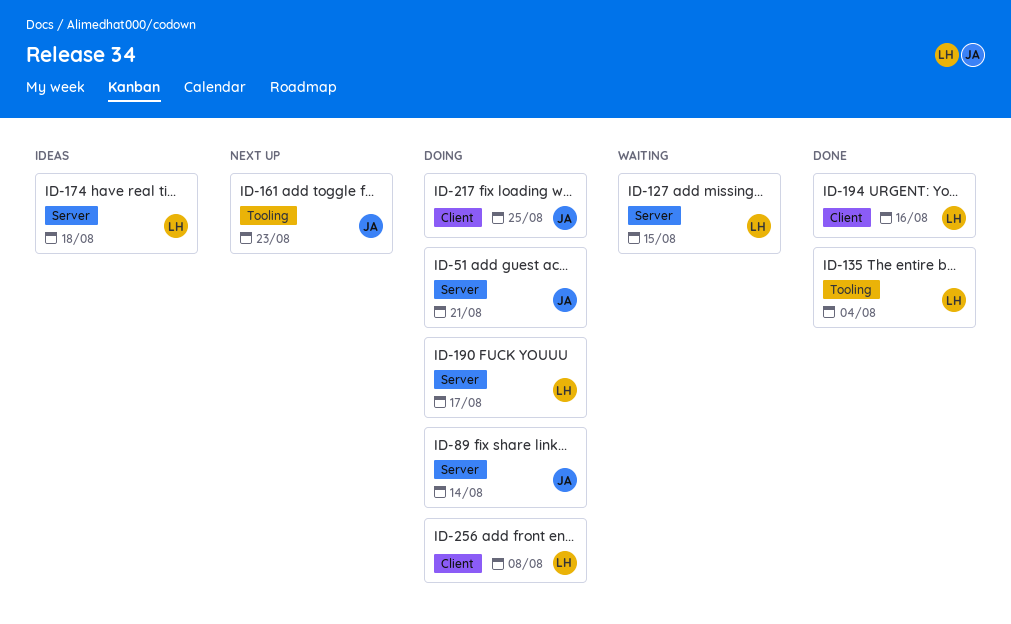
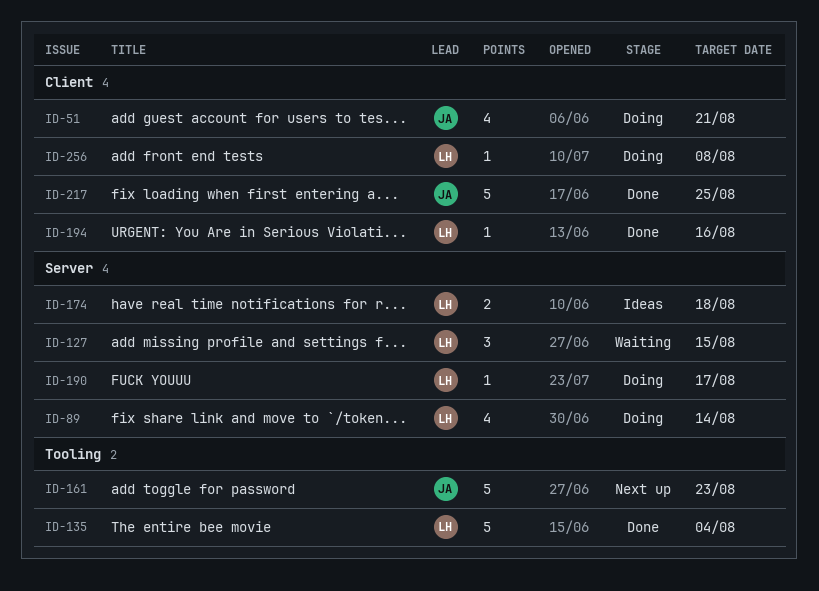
ID-51, label: Server -> Client
ID-89, owner: JA -> LH
ID-217, status: Doing -> Done

